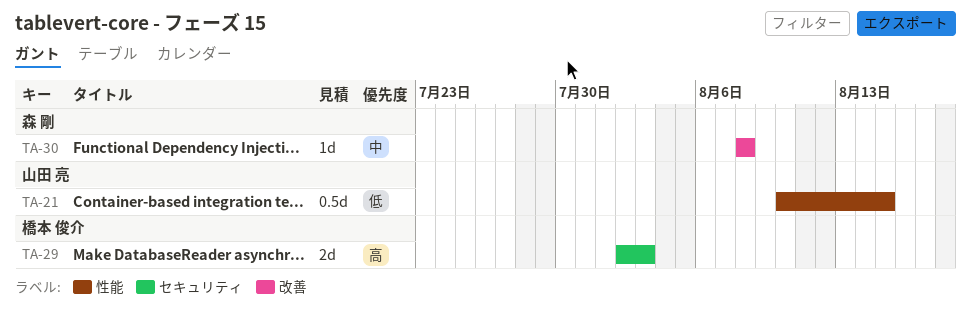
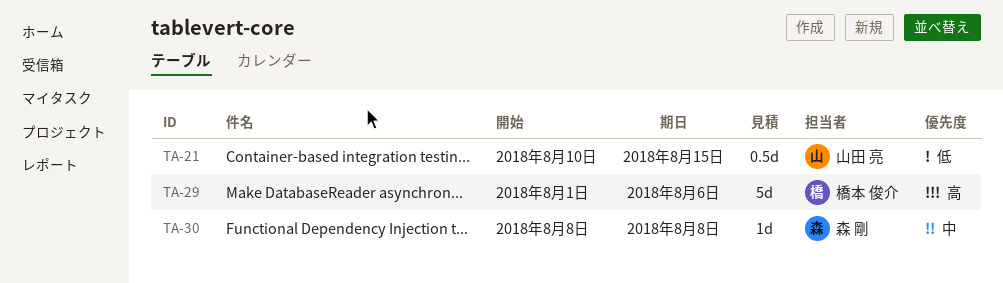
TA-29, estimate: 2d -> 5d
TA-29, start: Aug 2 -> Aug 1
TA-29, due: Aug 3 -> Aug 6

